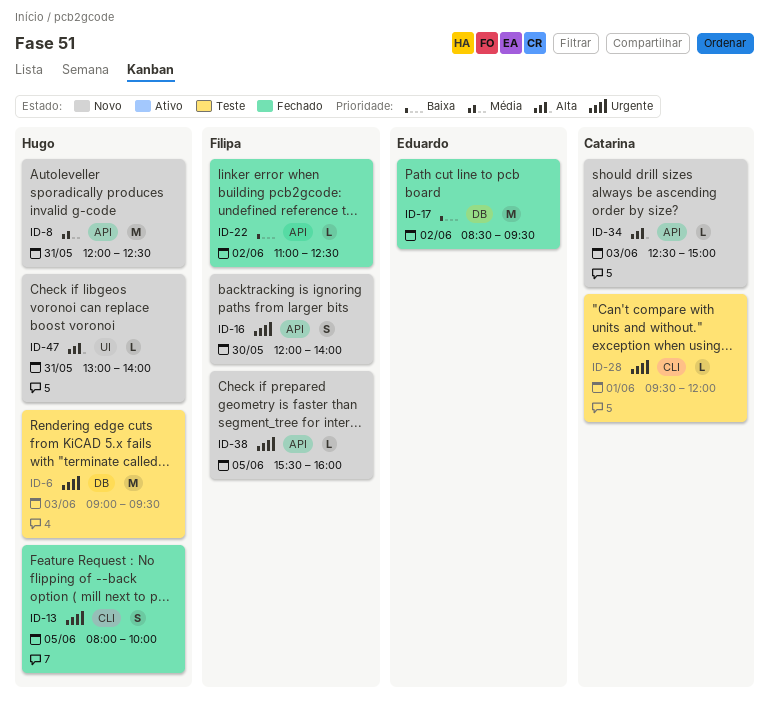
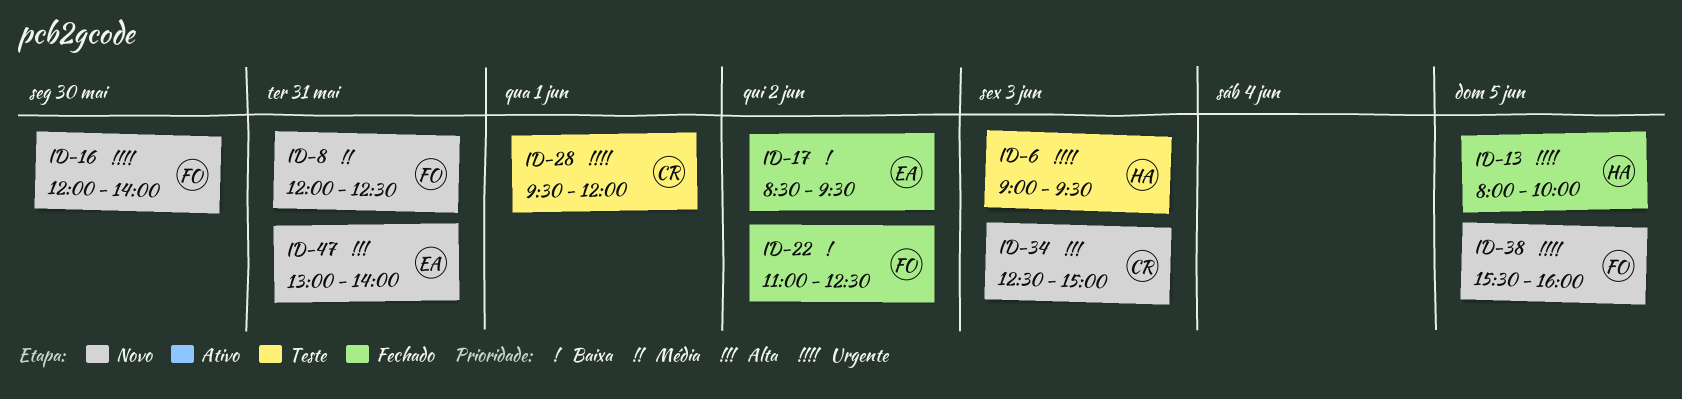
ID-8, owner: Hugo -> Filipa
ID-47, owner: Hugo -> Eduardo

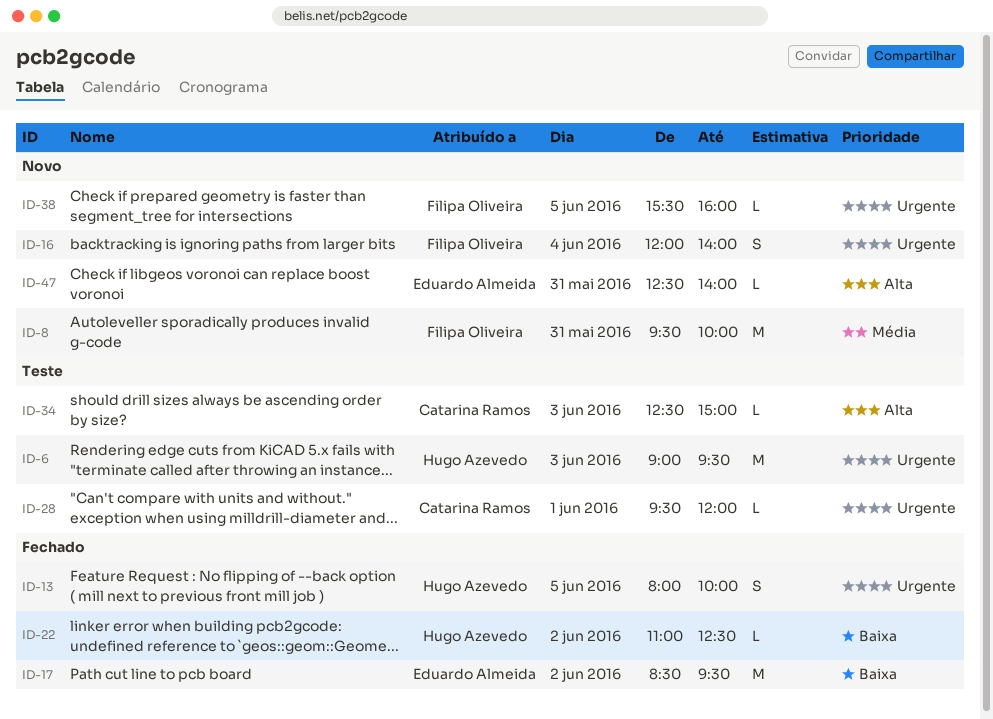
ID-8, begins: 12:00 -> 09:30
ID-8, ends: 12:30 -> 10:00
ID-16, day: May 30 -> Jun 4
ID-22, owner: Filipa Oliveira -> Hugo Azevedo
ID-34, status: Novo -> Teste
ID-47, begins: 13:00 -> 12:30

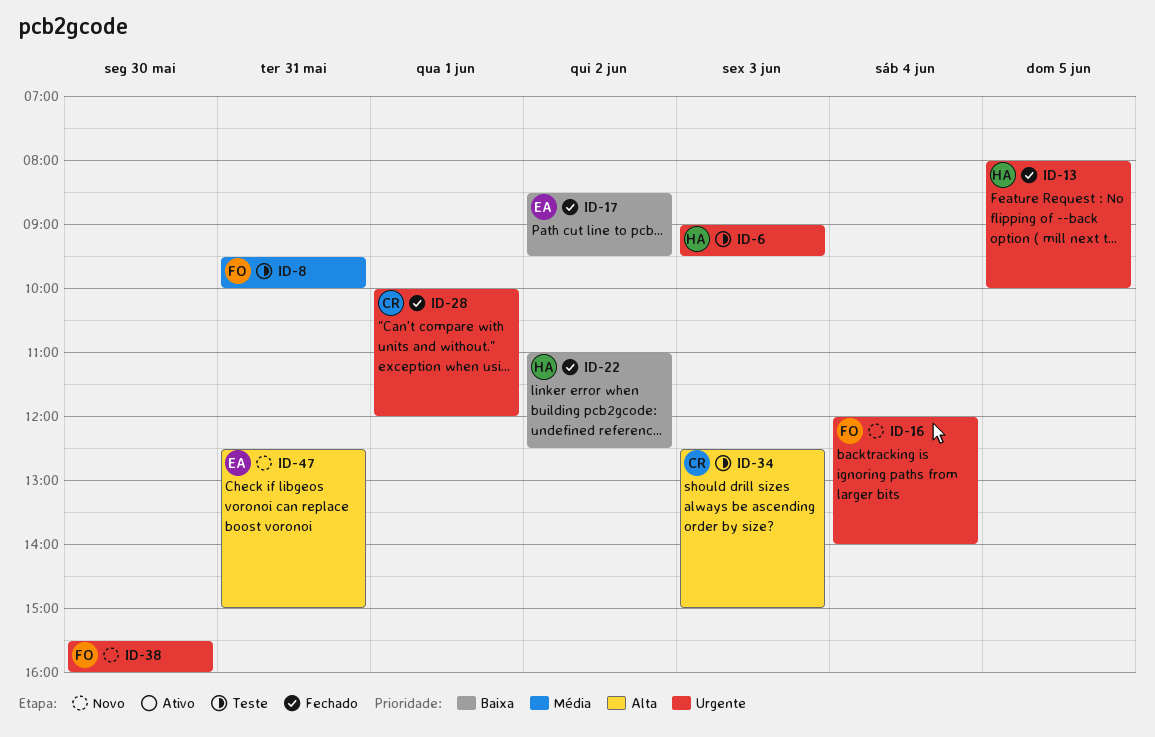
ID-8, status: Novo -> Teste
ID-28, status: Teste -> Fechado
ID-28, begins: 09:30 -> 10:00
ID-38, day: Jun 5 -> May 30
ID-47, ends: 14:00 -> 15:00

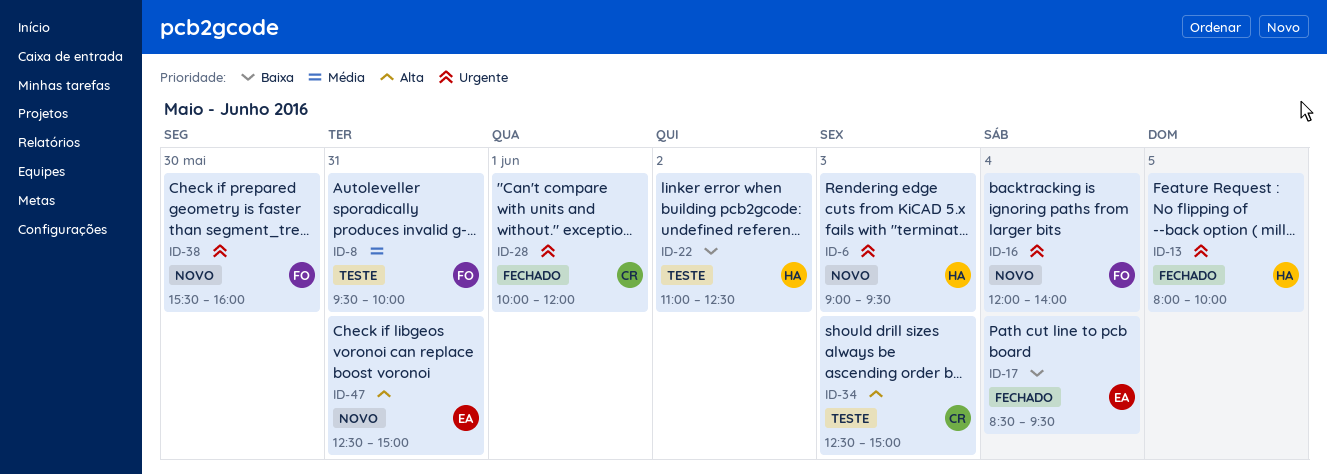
ID-6, status: Teste -> Novo
ID-17, day: Jun 2 -> Jun 4
ID-22, status: Fechado -> Teste

